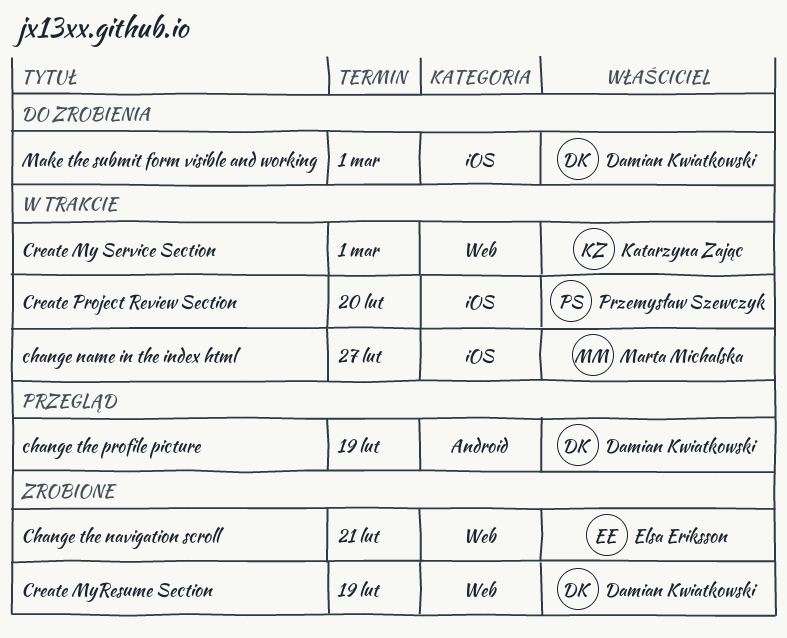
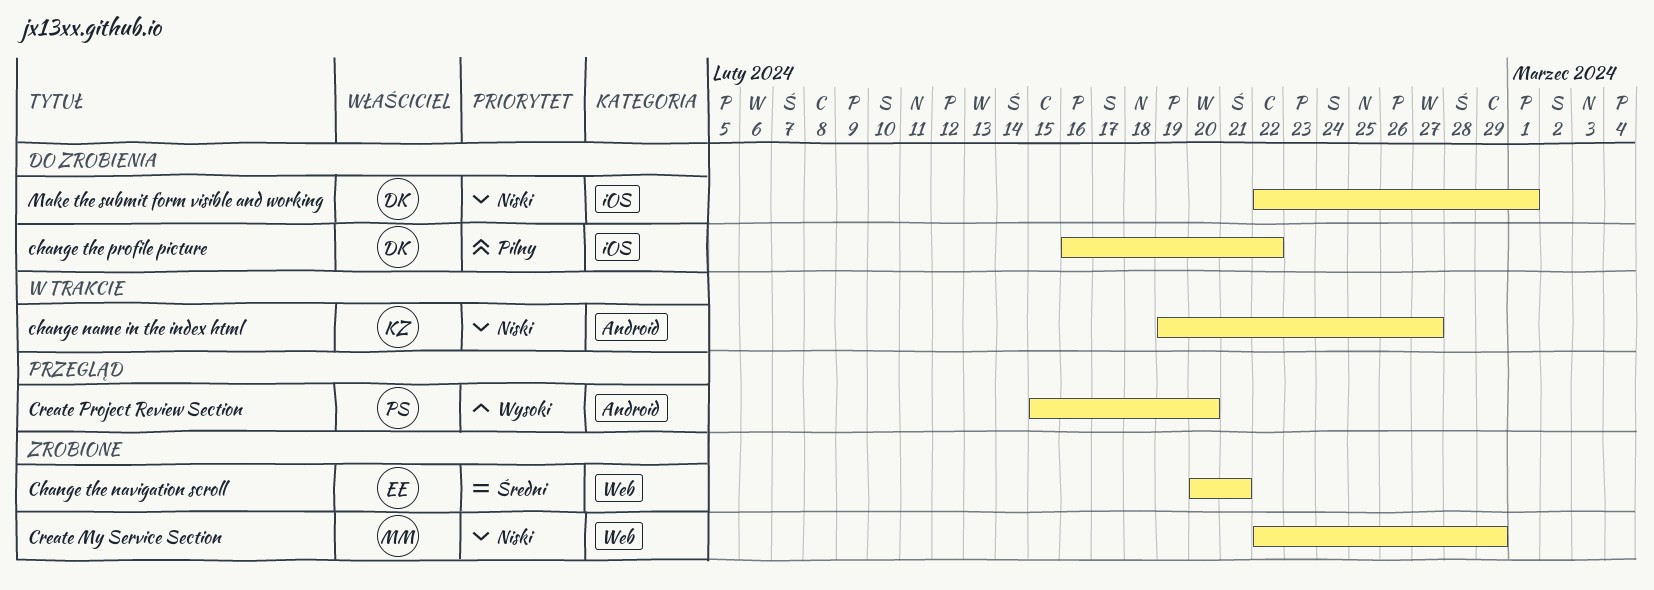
change name in the index html, owner: Marta Michalska -> Katarzyna Zając
change name in the index html, label: iOS -> Android
change the profile picture, status: Przegląd -> Do zrobienia
change the profile picture, label: Android -> iOS
change the profile picture, due: Feb 19 -> Feb 22
Create My Service Section, status: W trakcie -> Zrobione
Create My Service Section, owner: Katarzyna Zając -> Marta Michalska
Create My Service Section, due: Mar 1 -> Feb 29
Create MyResume Section: present -> none
Create Project Review Section, status: W trakcie -> Przegląd
Create Project Review Section, label: iOS -> Android

